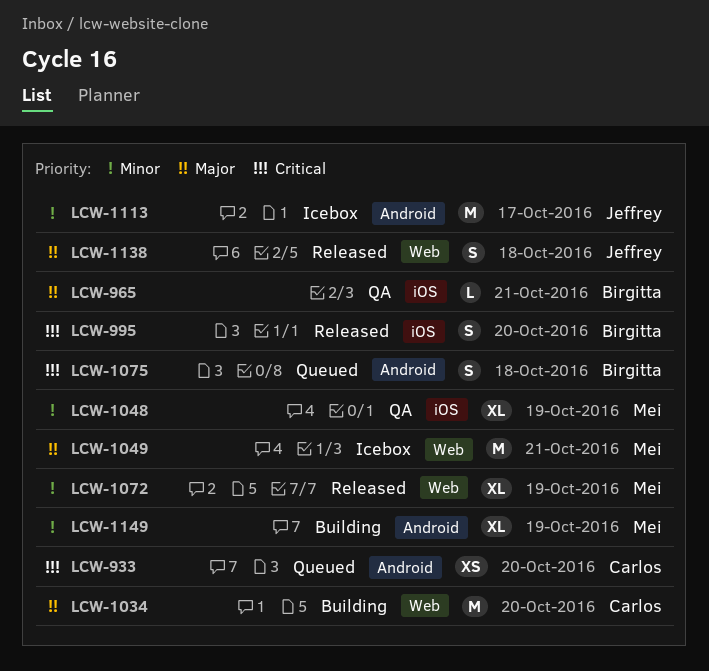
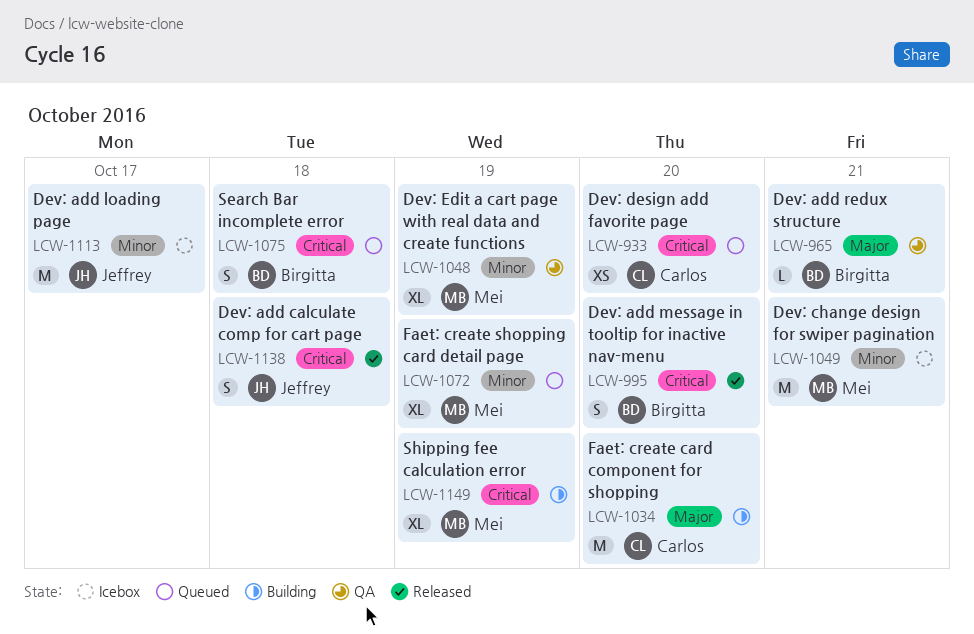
LCW-1049, priority: Major -> Minor
LCW-1072, status: Released -> Queued
LCW-1138, priority: Major -> Critical
LCW-1149, priority: Minor -> Critical

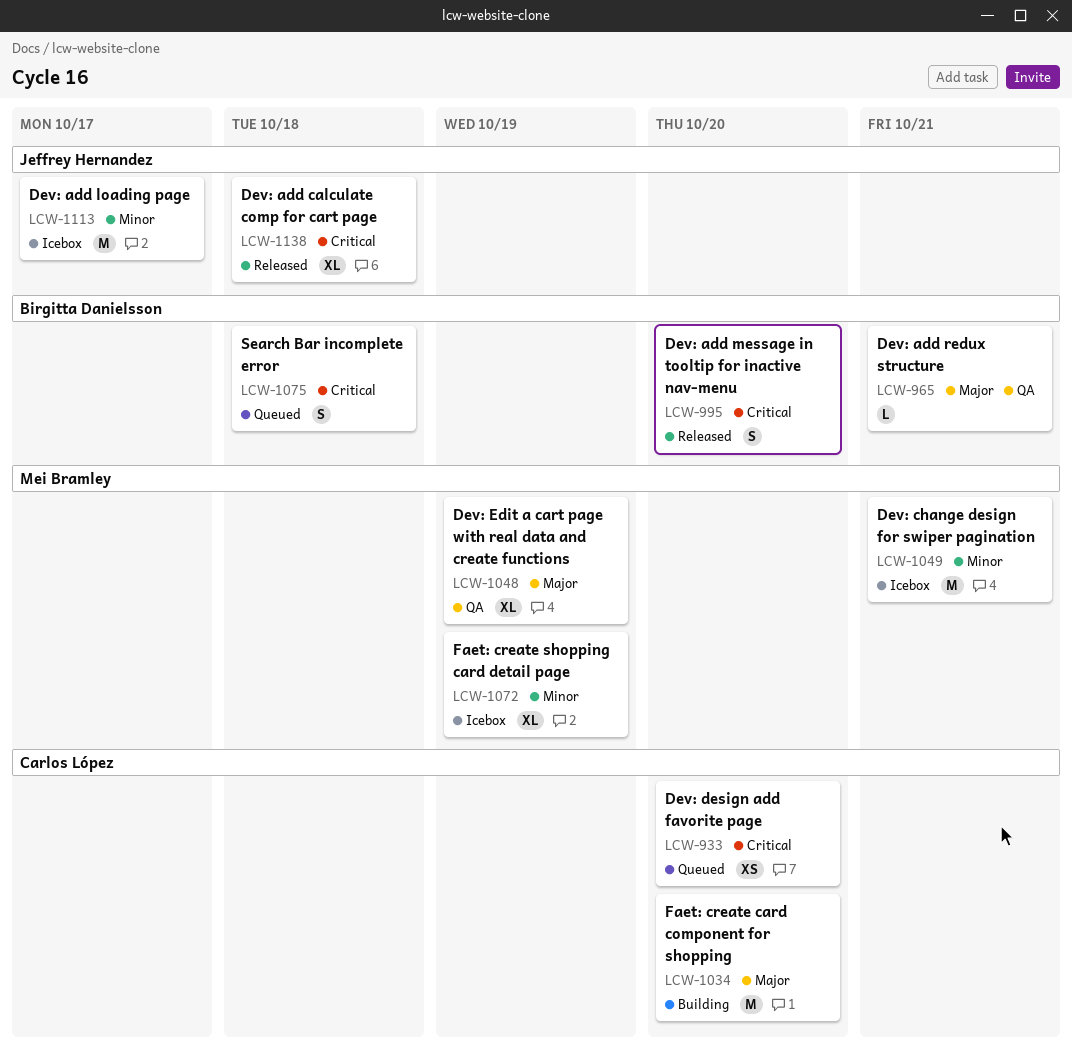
LCW-1048, priority: Minor -> Major
LCW-1072, status: Queued -> Icebox
LCW-1138, estimate: S -> XL
LCW-1149: present -> none

